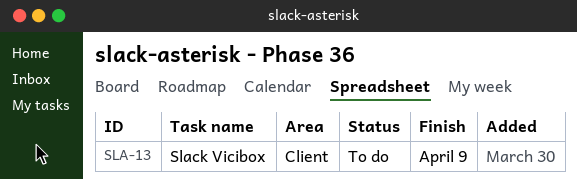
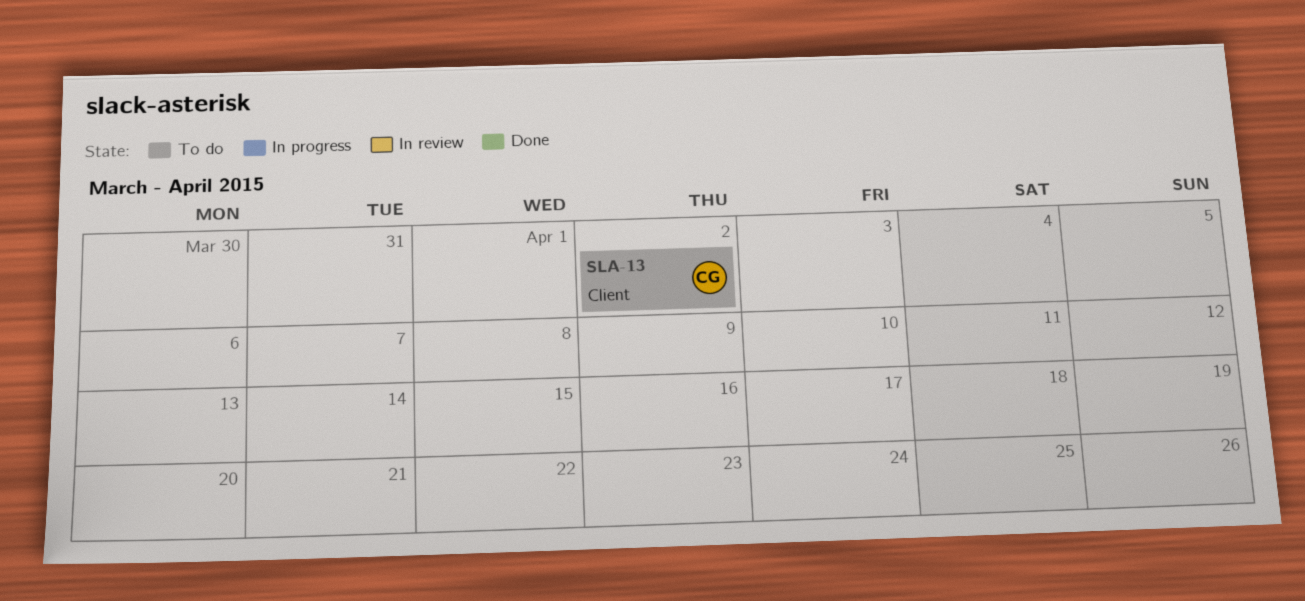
SLA-13, due: Apr 9 -> Apr 2

